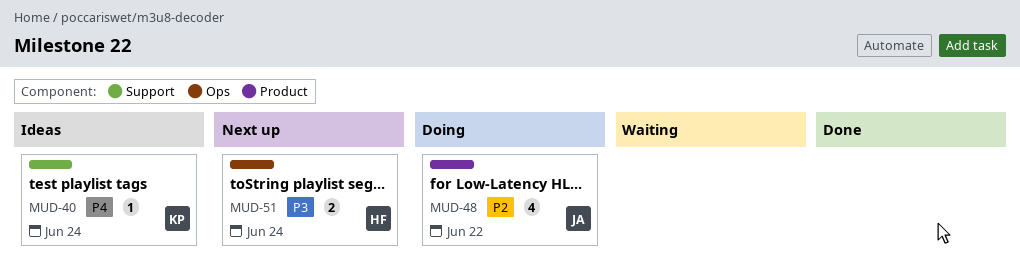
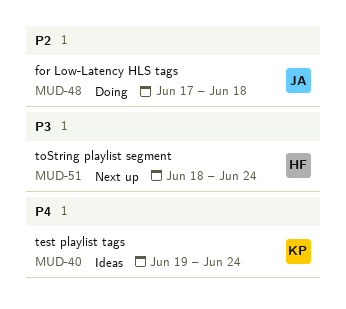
MUD-48, due: Jun 22 -> Jun 18

